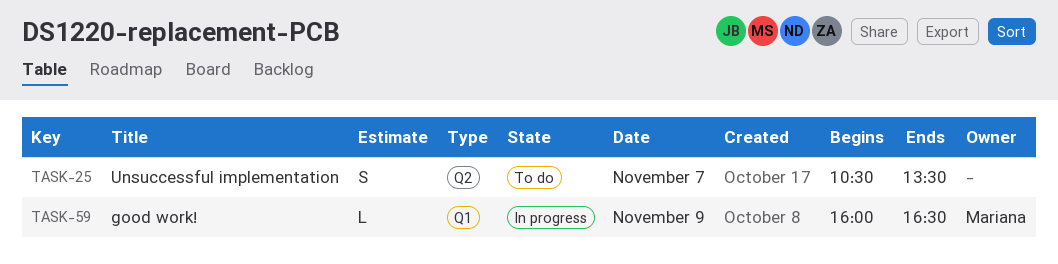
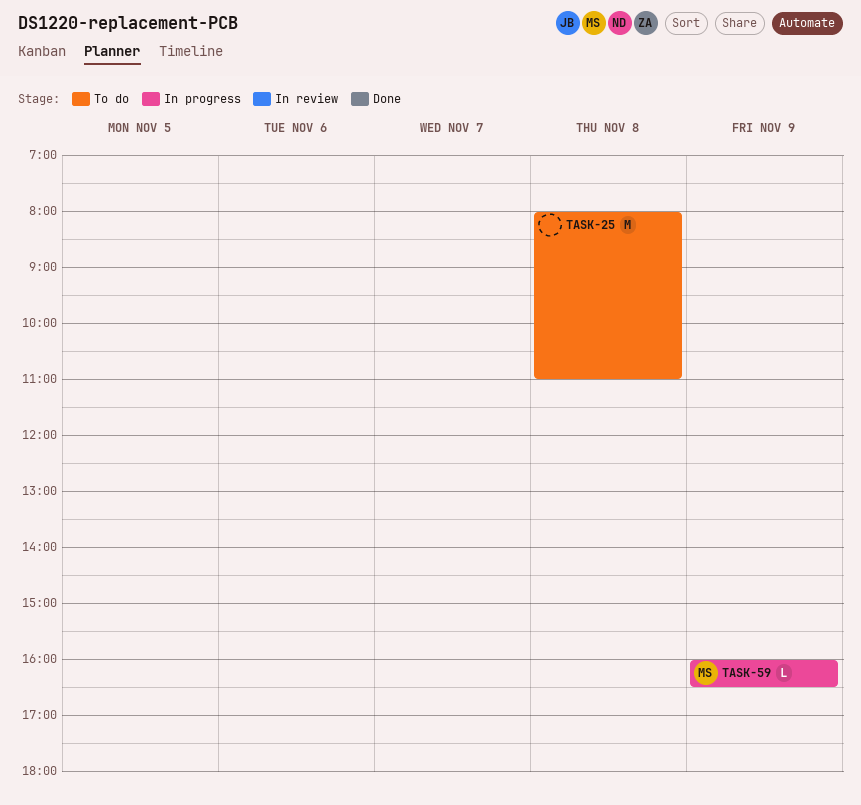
TASK-25, estimate: S -> M
TASK-25, day: Nov 7 -> Nov 8
TASK-25, begins: 10:30 -> 08:00
TASK-25, ends: 13:30 -> 11:00

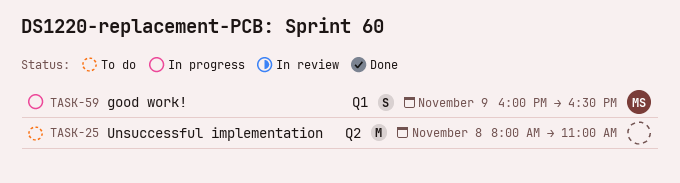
TASK-59, estimate: L -> S

